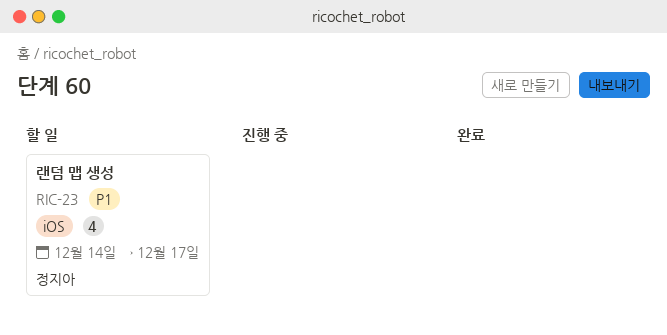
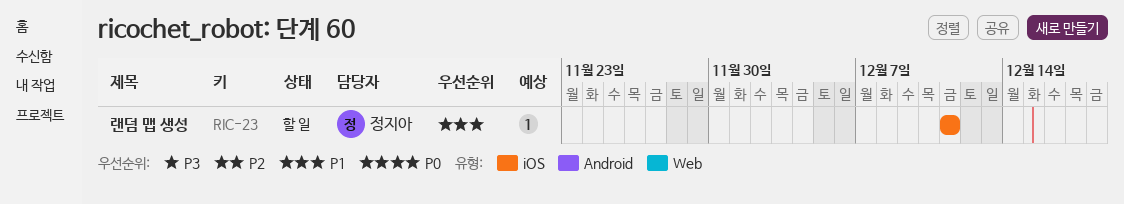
RIC-23, estimate: 4 -> 1
RIC-23, start: Dec 14 -> Dec 11
RIC-23, due: Dec 17 -> Dec 11

